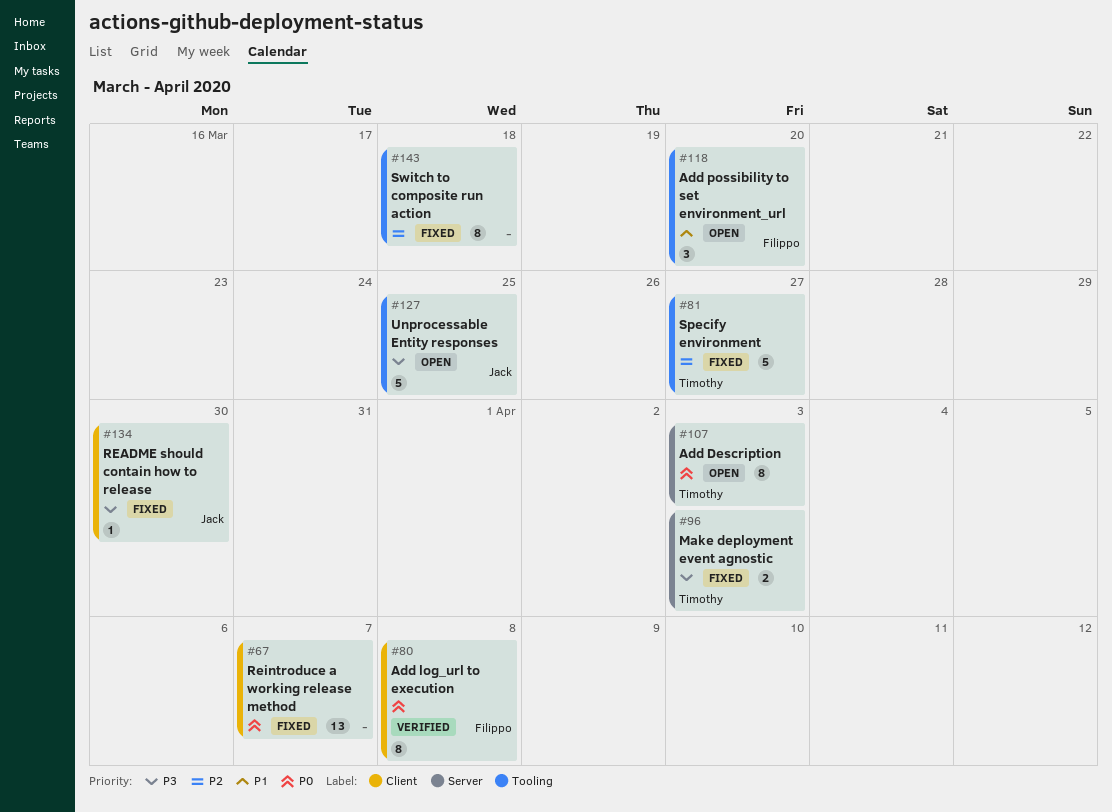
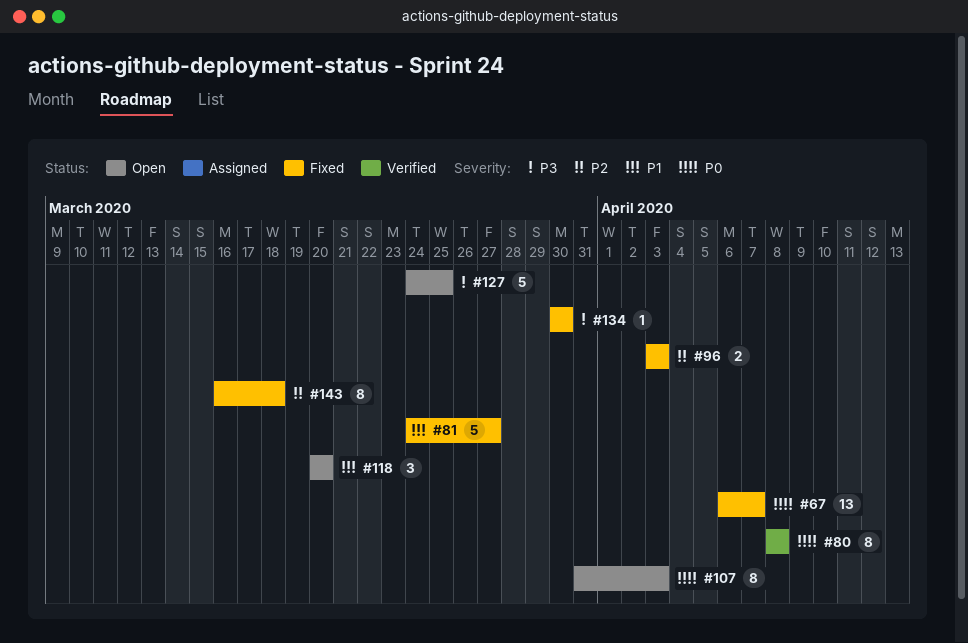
#81, priority: P2 -> P1
#96, priority: P3 -> P2

